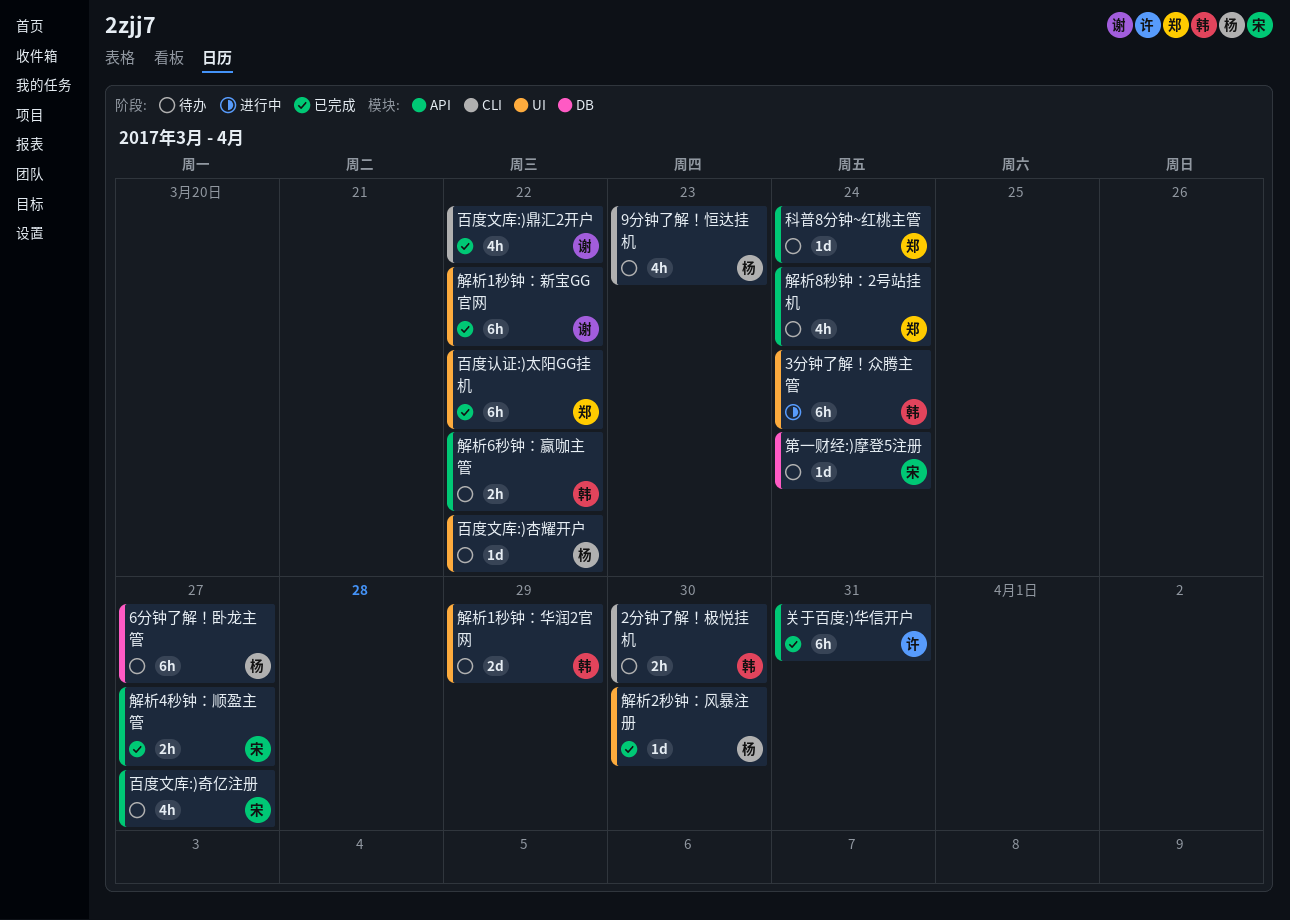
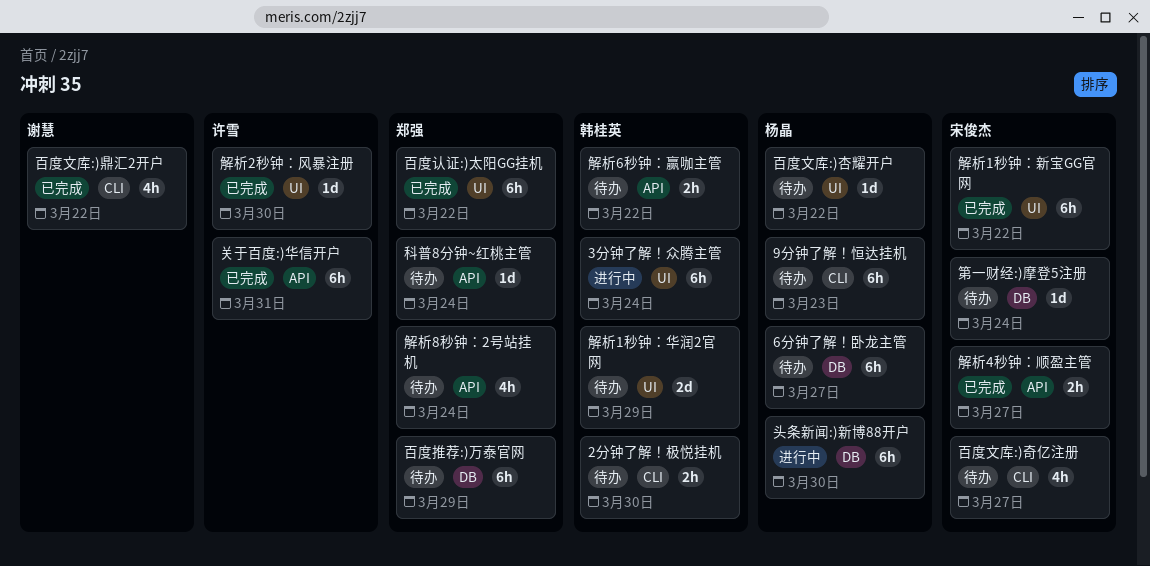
9分钟了解！恒达挂机, estimate: 4h -> 6h
头条新闻:)新博88开户: none -> present
百度推荐:)万泰官网: none -> present
百度文库:)奇亿注册, label: API -> CLI
解析1秒钟：新宝GG官网, owner: 谢慧 -> 宋俊杰
解析2秒钟：风暴注册, owner: 杨晶 -> 许雪

